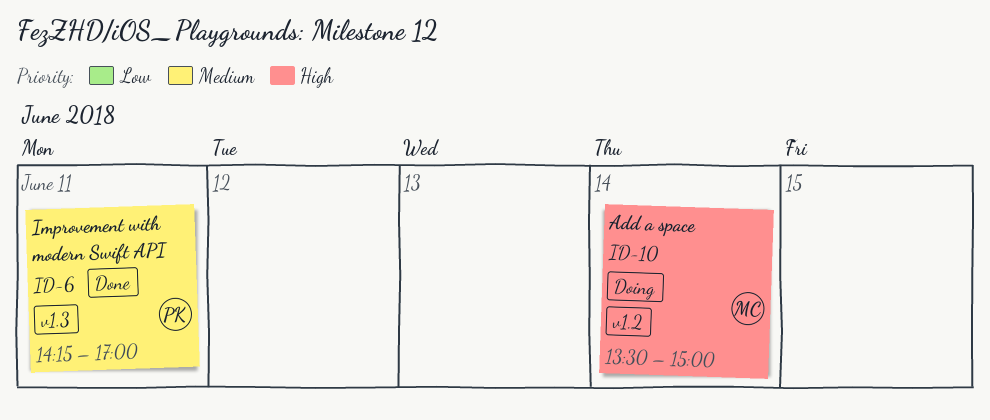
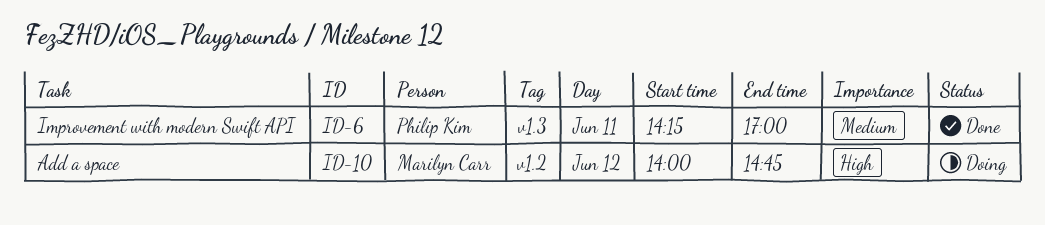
ID-10, day: Jun 14 -> Jun 12
ID-10, begins: 13:30 -> 14:00
ID-10, ends: 15:00 -> 14:45

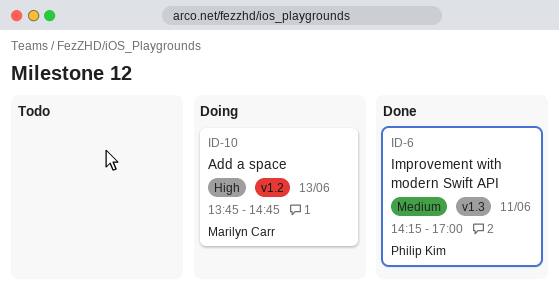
ID-10, day: Jun 12 -> Jun 13
ID-10, begins: 14:00 -> 13:45

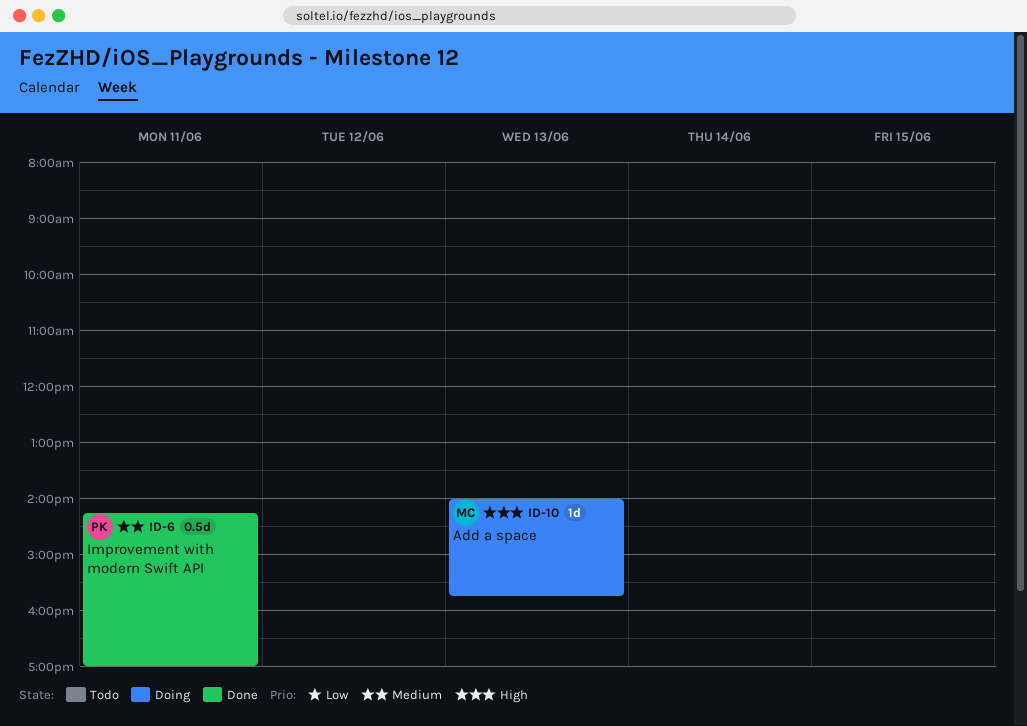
ID-10, begins: 13:45 -> 14:00
ID-10, ends: 14:45 -> 15:45

